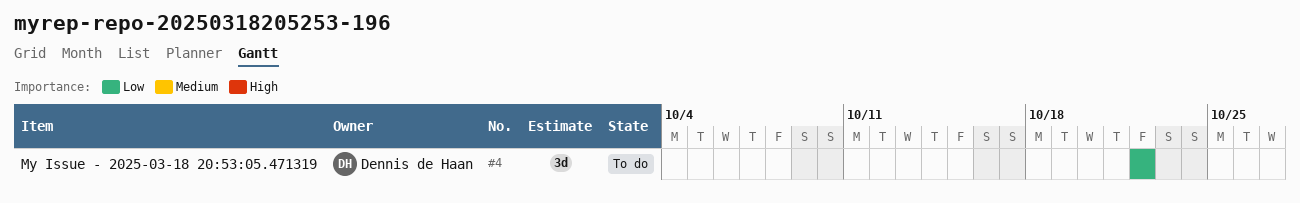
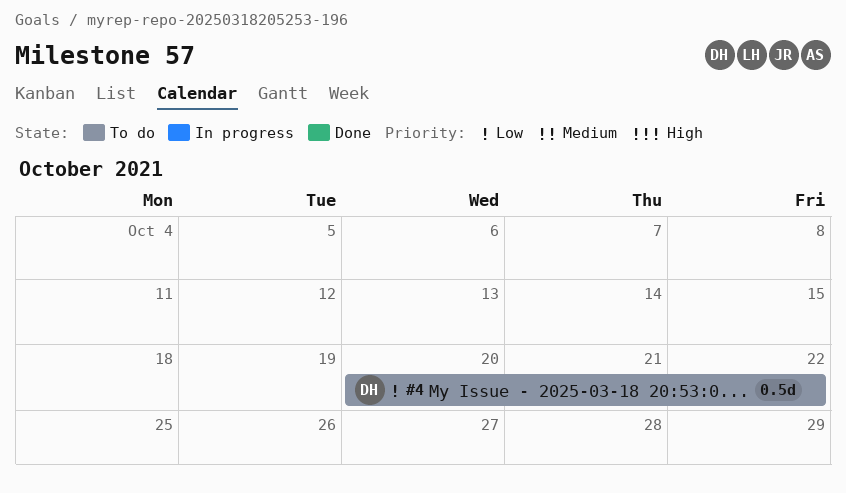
#4, estimate: 3d -> 0.5d
#4, start: Oct 22 -> Oct 20

